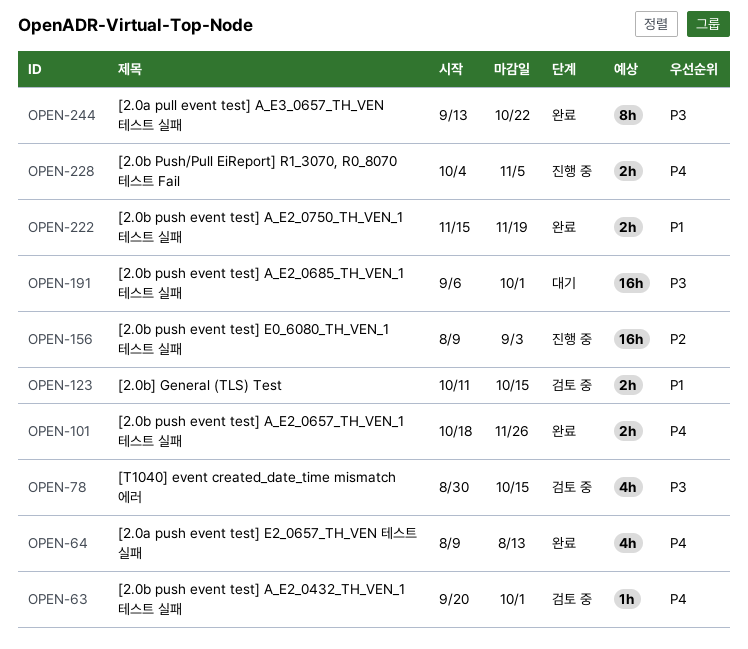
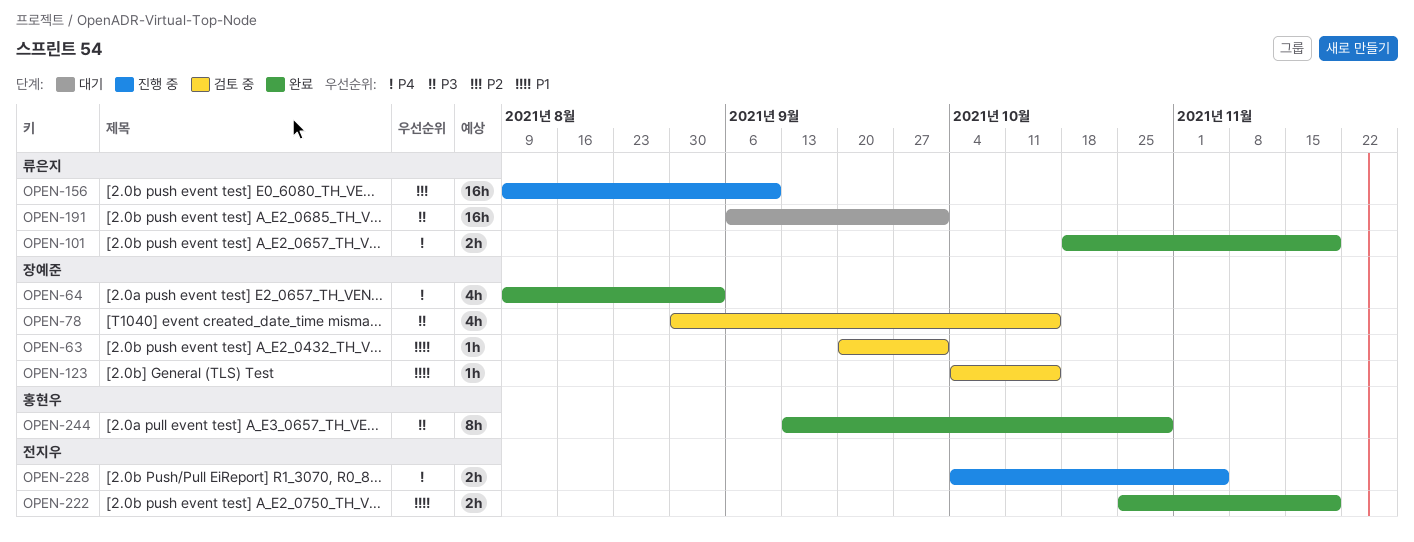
OPEN-63, priority: P4 -> P1
OPEN-64, due: Aug 13 -> Sep 3
OPEN-101, due: Nov 26 -> Nov 19
OPEN-123, estimate: 2h -> 1h
OPEN-123, start: Oct 11 -> Oct 4
OPEN-156, due: Sep 3 -> Sep 10
OPEN-222, start: Nov 15 -> Oct 25
OPEN-244, due: Oct 22 -> Oct 29

